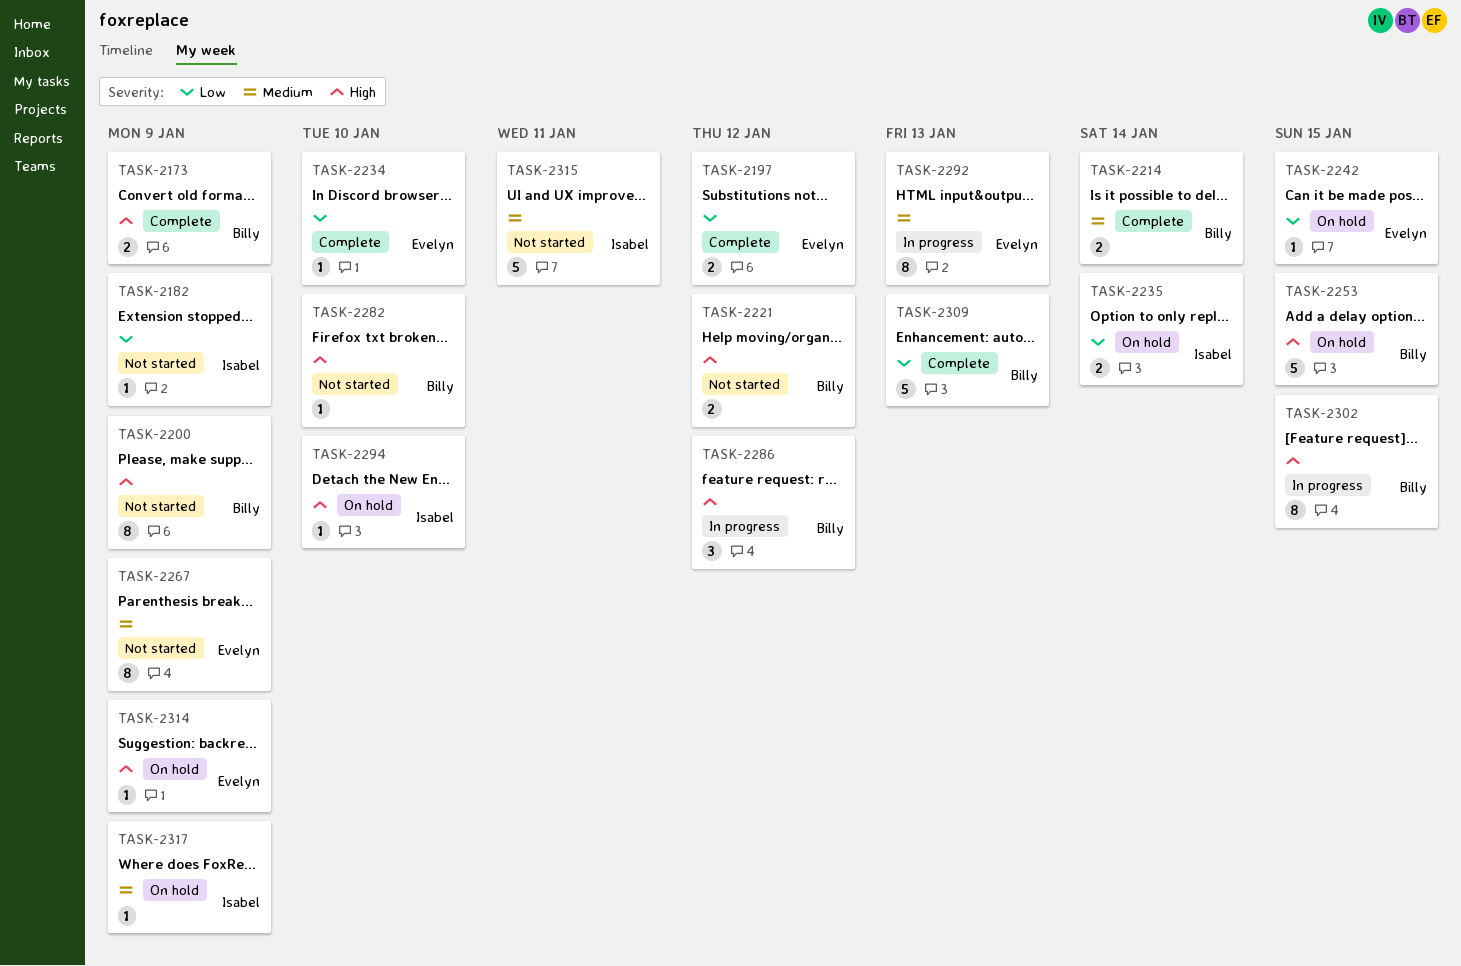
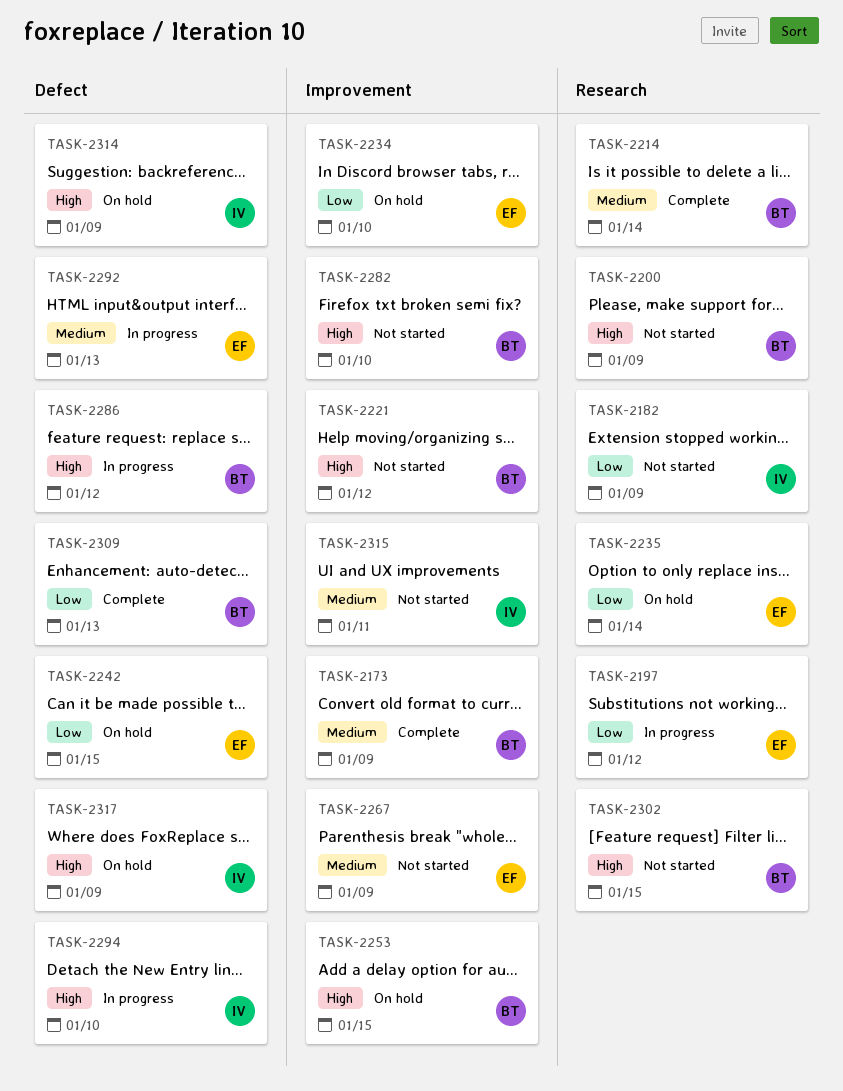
TASK-2173, priority: High -> Medium
TASK-2197, status: Complete -> In progress
TASK-2234, status: Complete -> On hold
TASK-2235, owner: Isabel -> Evelyn
TASK-2294, status: On hold -> In progress
TASK-2302, status: In progress -> Not started
TASK-2314, owner: Evelyn -> Isabel
TASK-2317, priority: Medium -> High

